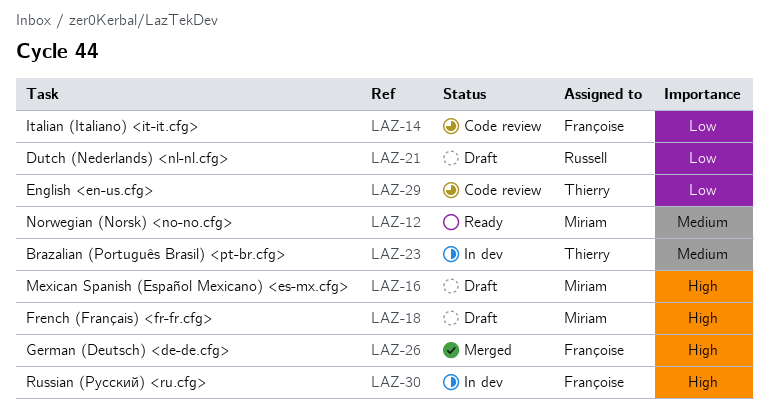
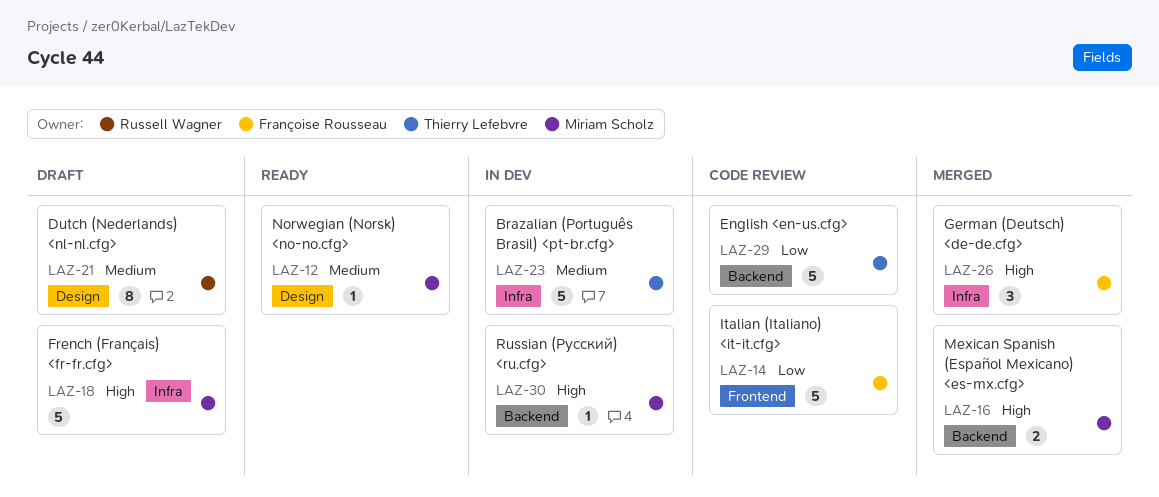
LAZ-16, status: Draft -> Merged
LAZ-21, priority: Low -> Medium
LAZ-30, owner: Françoise Rousseau -> Miriam Scholz

